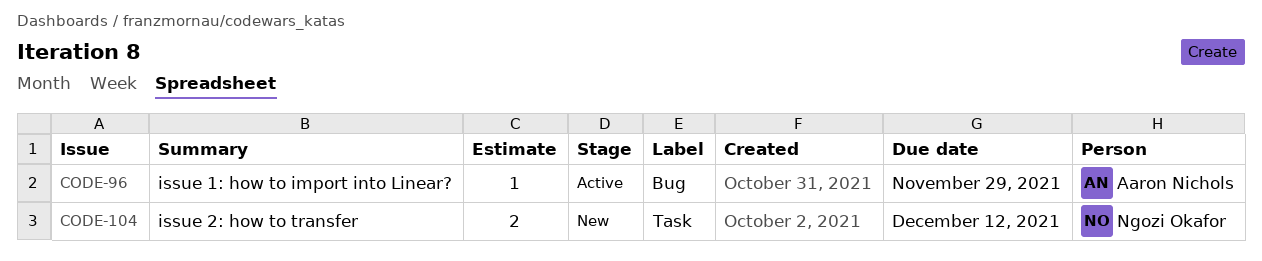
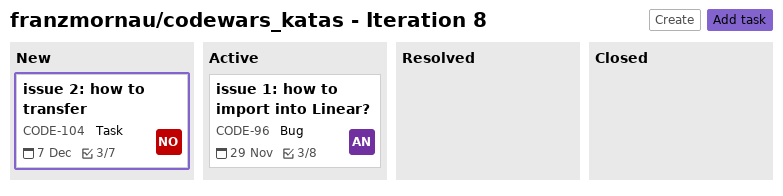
CODE-104, due: Dec 12 -> Dec 7

